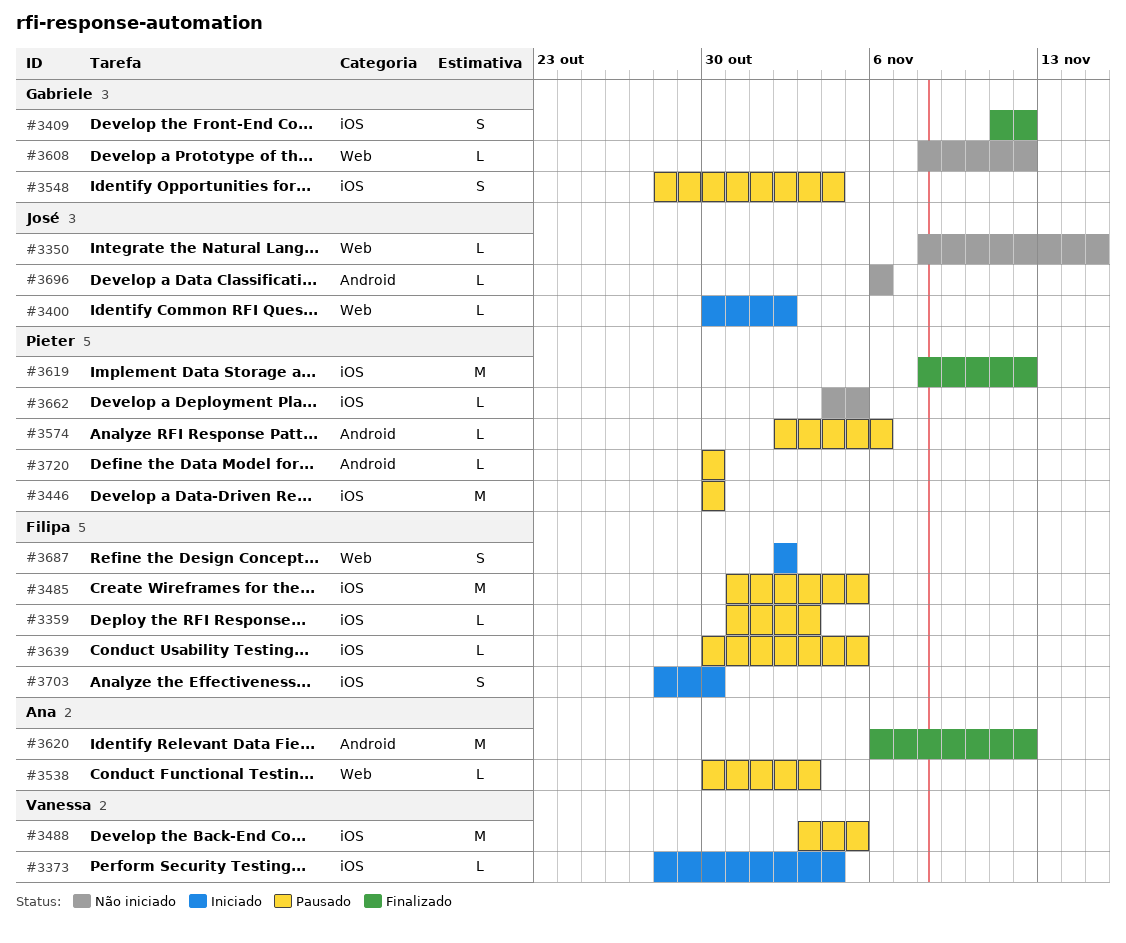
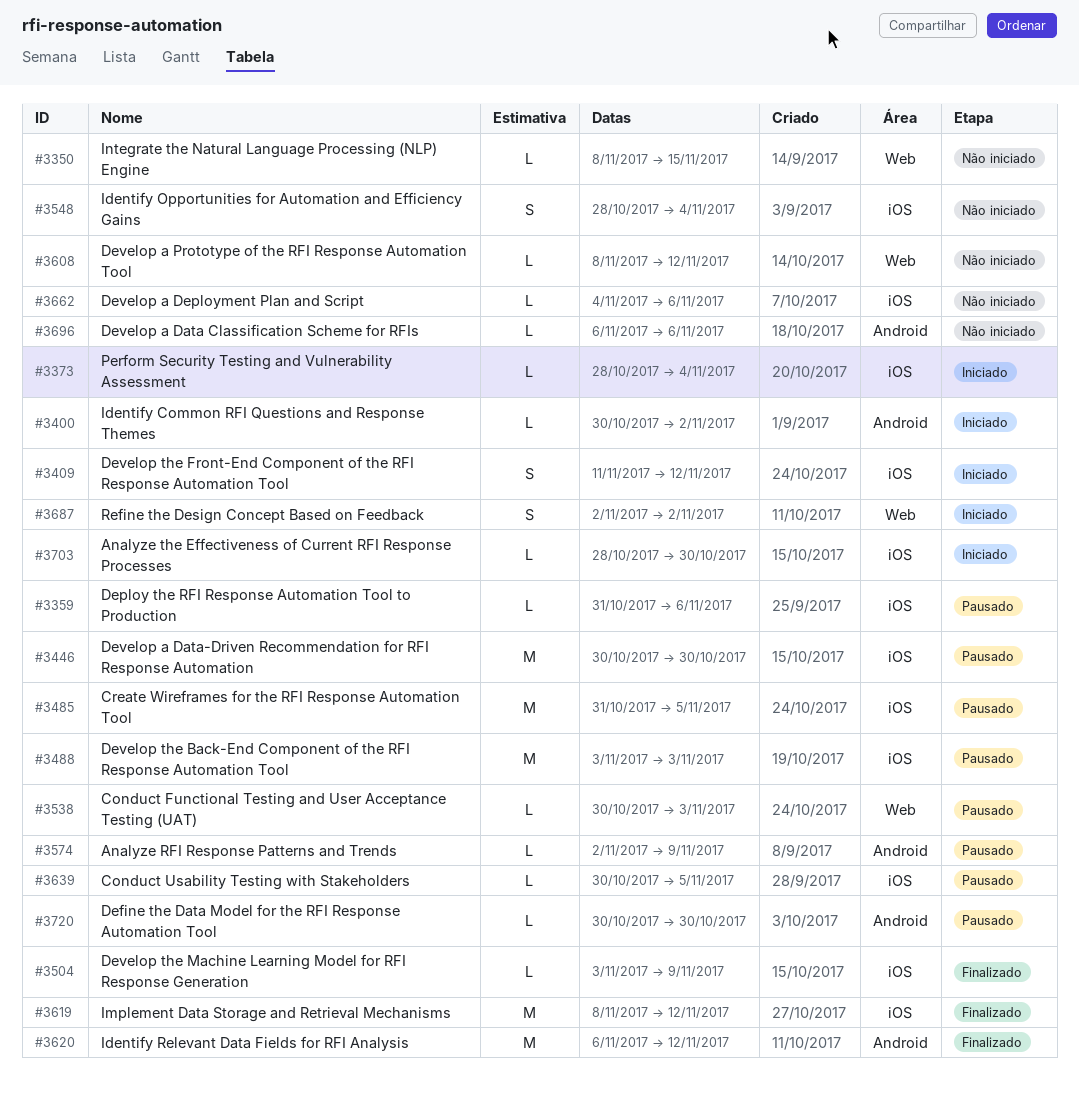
#3359, due: Nov 3 -> Nov 6
#3400, label: Web -> Android
#3409, status: Finalizado -> Iniciado
#3488, due: Nov 5 -> Nov 3
#3504: none -> present
#3548, status: Pausado -> Não iniciado
#3574, due: Nov 6 -> Nov 9
#3662, due: Nov 5 -> Nov 6
#3703, estimate: S -> L

